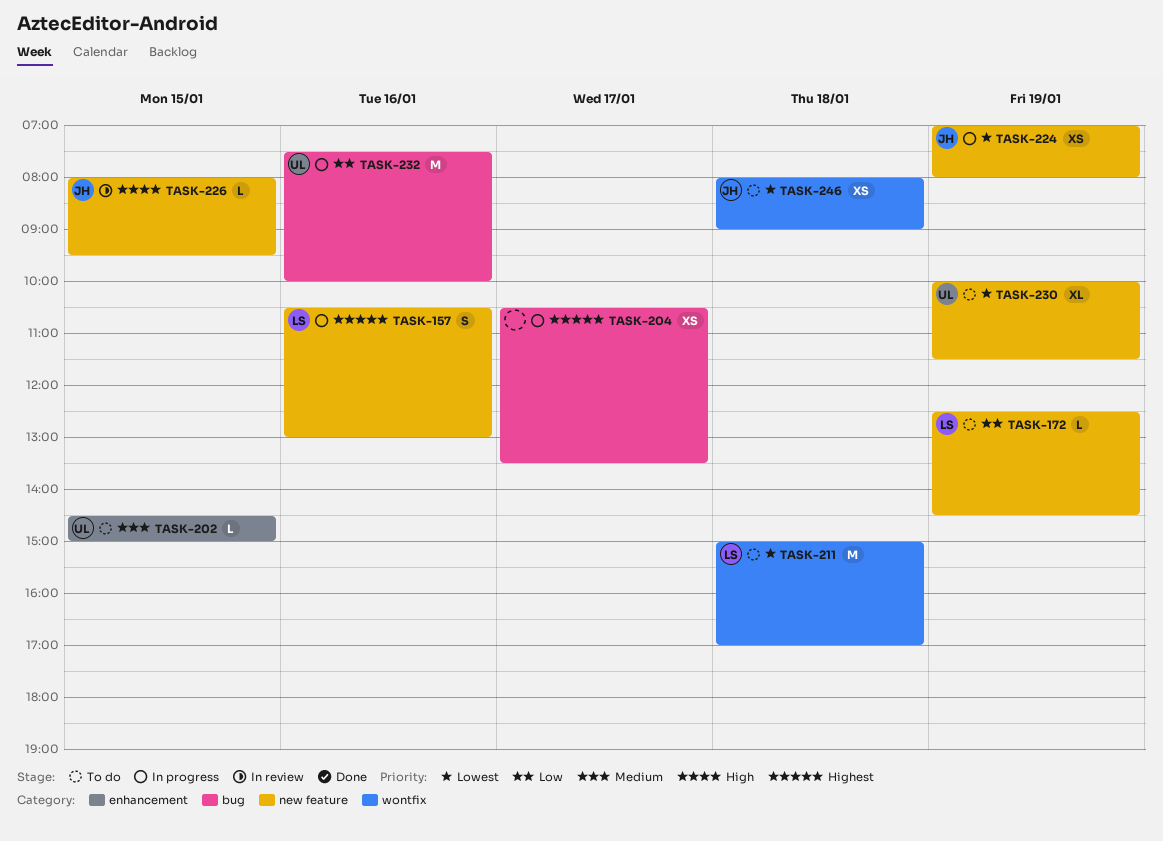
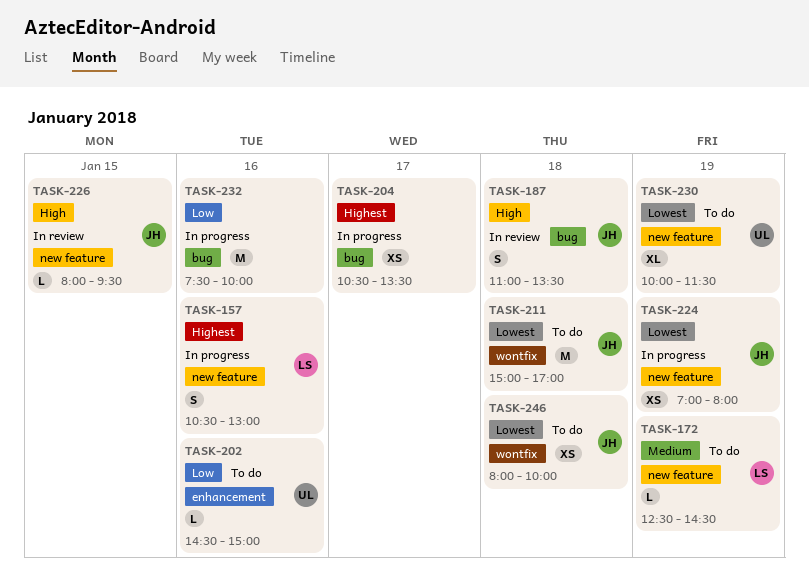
TASK-172, priority: Low -> Medium
TASK-187: none -> present
TASK-202, priority: Medium -> Low
TASK-202, day: Jan 15 -> Jan 16
TASK-211, owner: LS -> JH
TASK-232, owner: UL -> none
TASK-246, ends: 09:00 -> 10:00

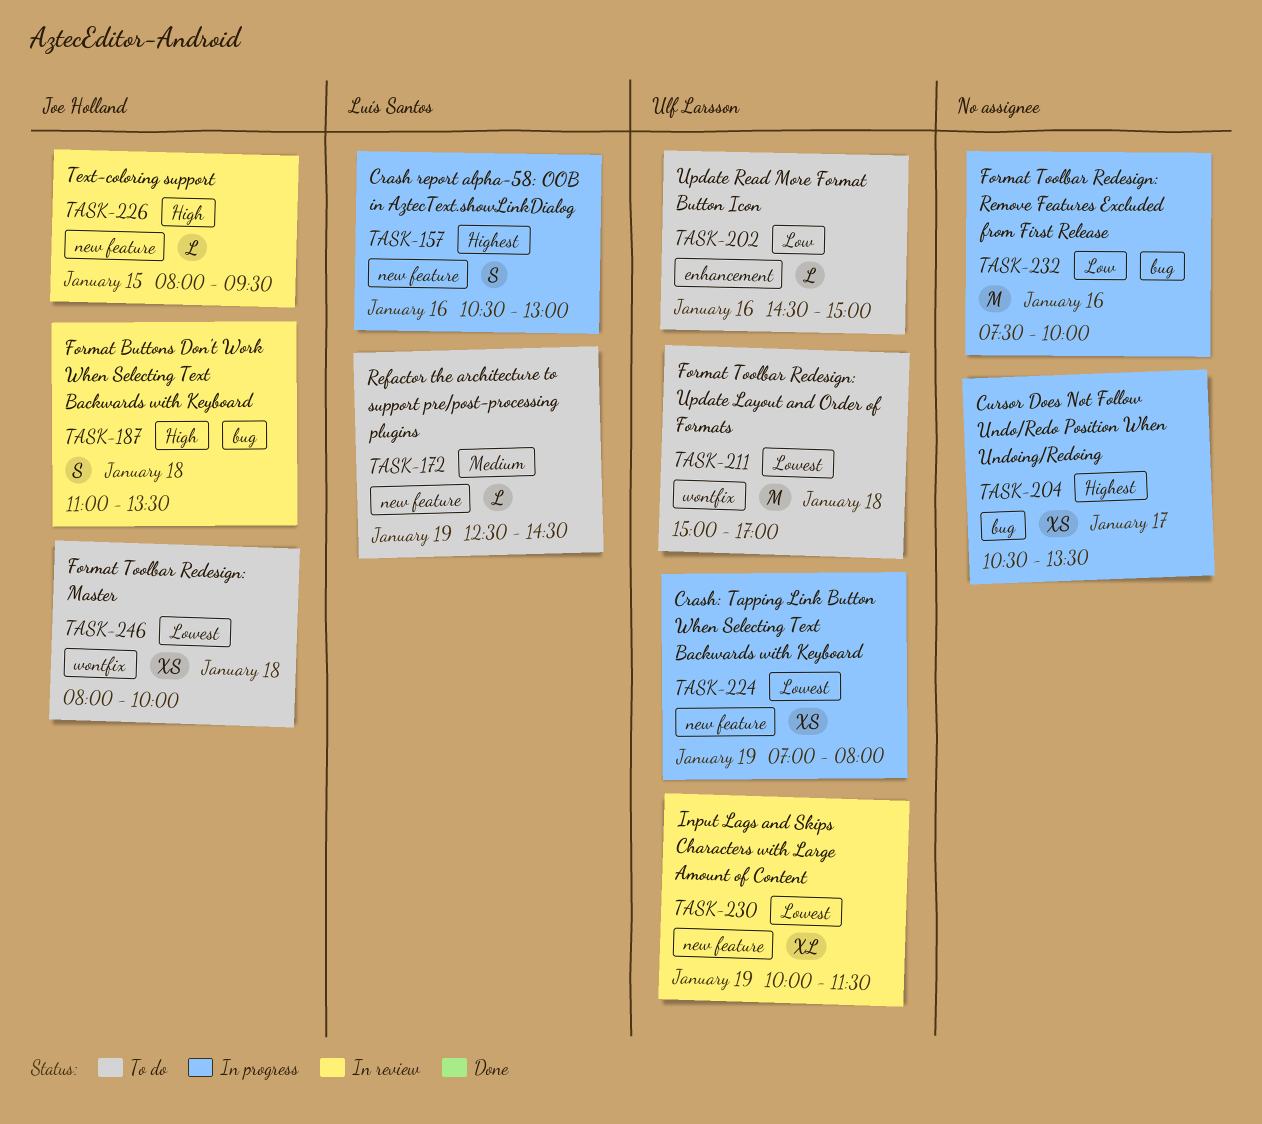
TASK-211, owner: Joe Holland -> Ulf Larsson
TASK-224, owner: Joe Holland -> Ulf Larsson
TASK-230, status: To do -> In review

